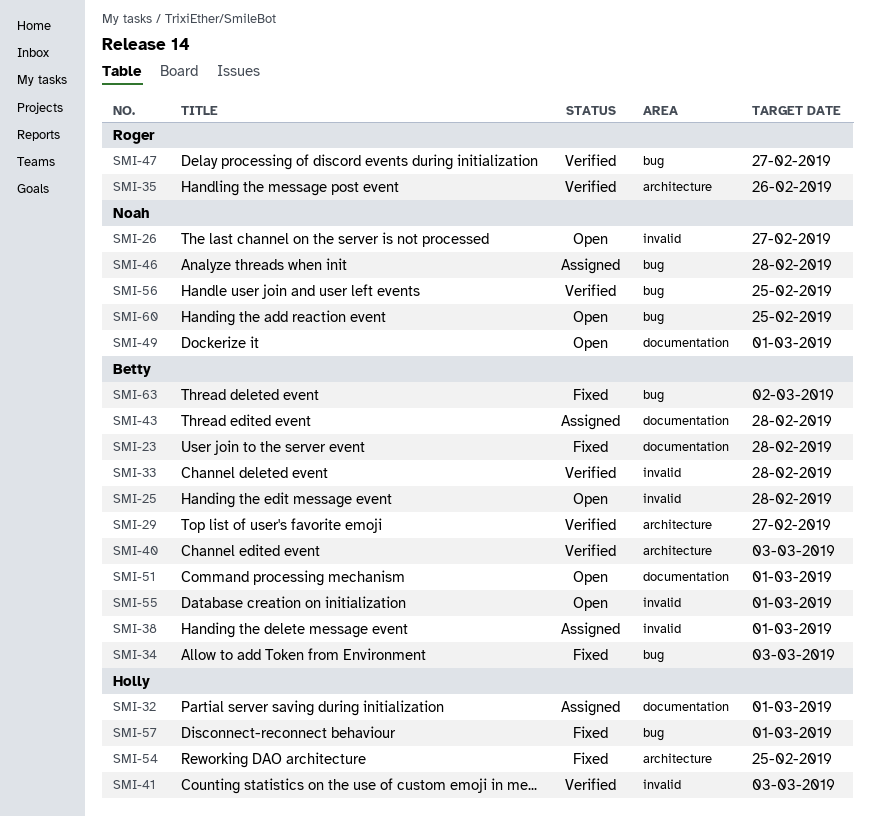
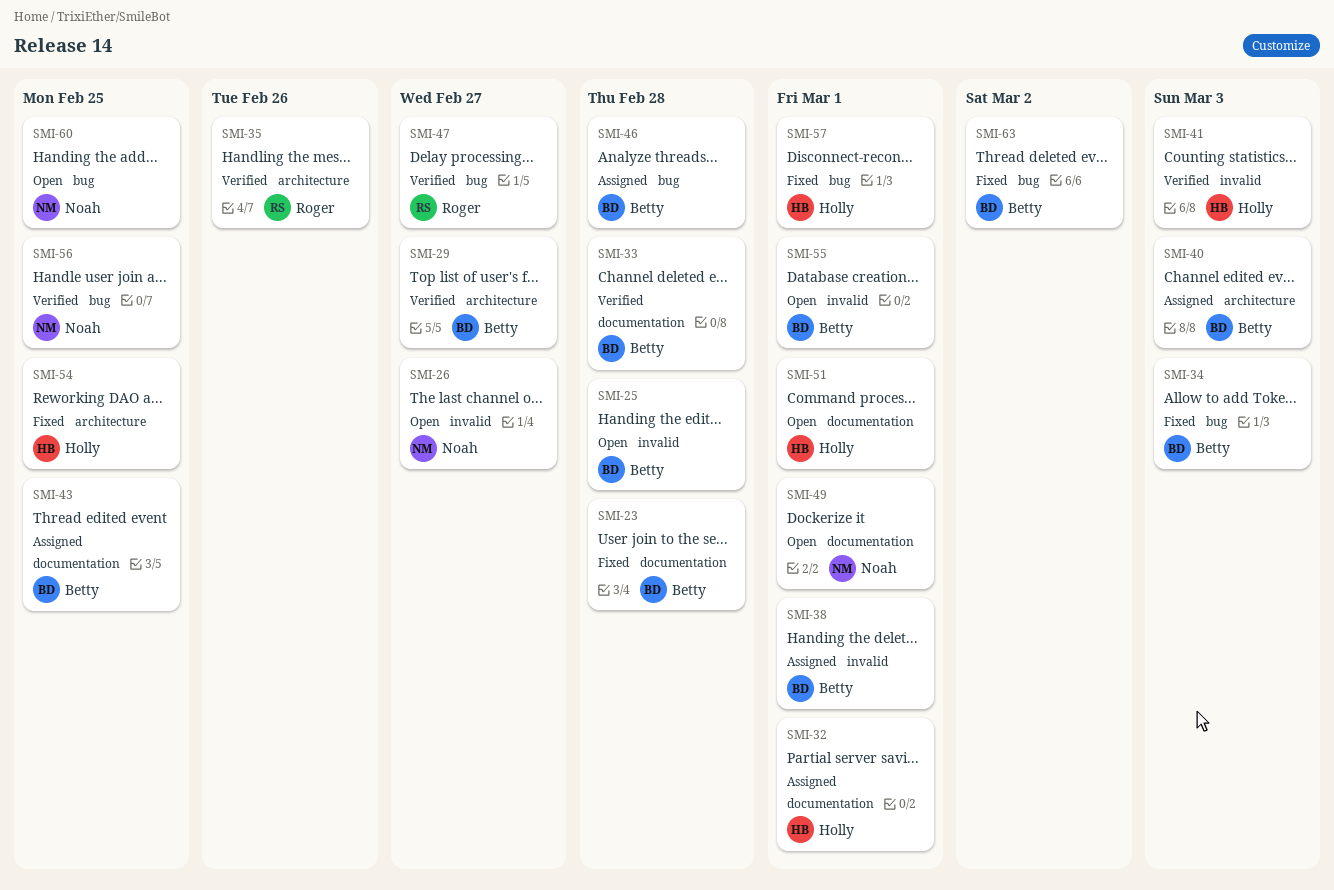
SMI-33, label: invalid -> documentation
SMI-40, status: Verified -> Assigned
SMI-43, due: Feb 28 -> Feb 25
SMI-46, owner: Noah -> Betty
SMI-51, owner: Betty -> Holly

